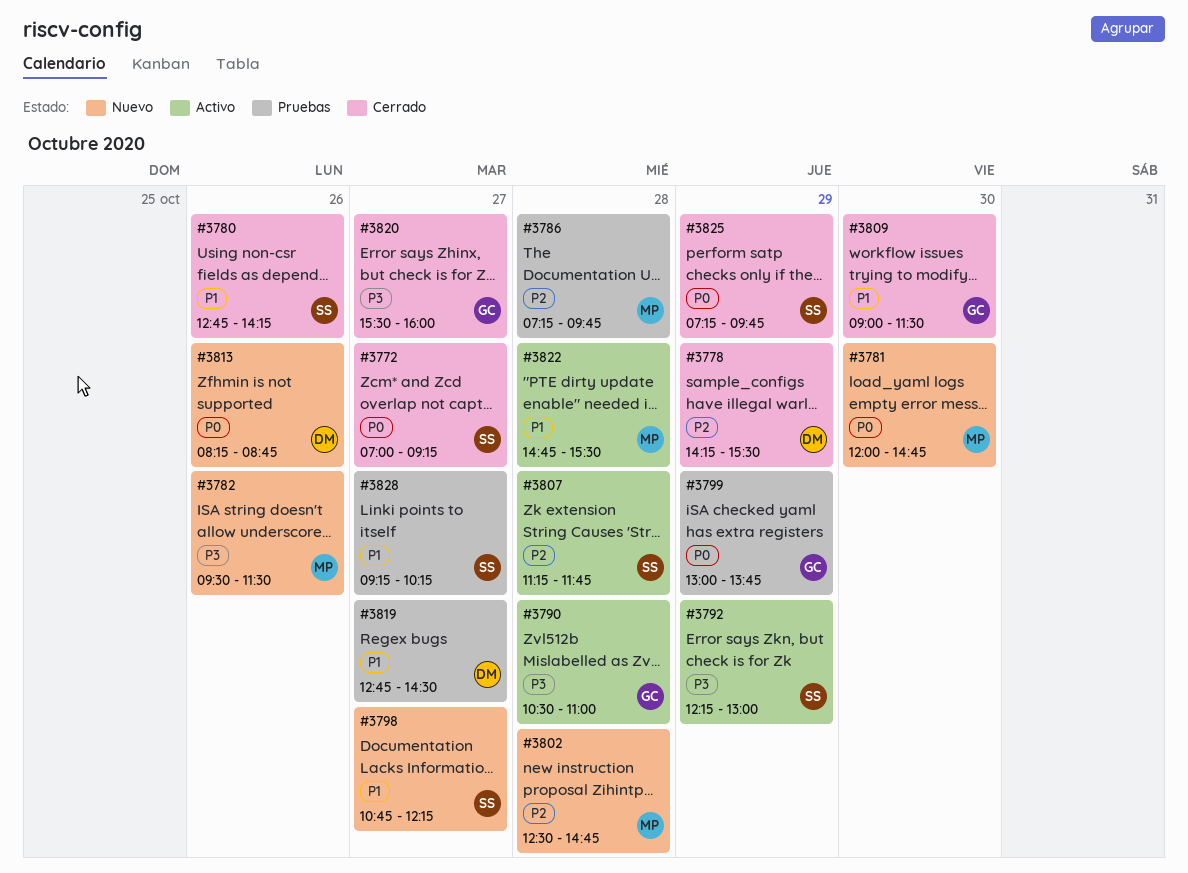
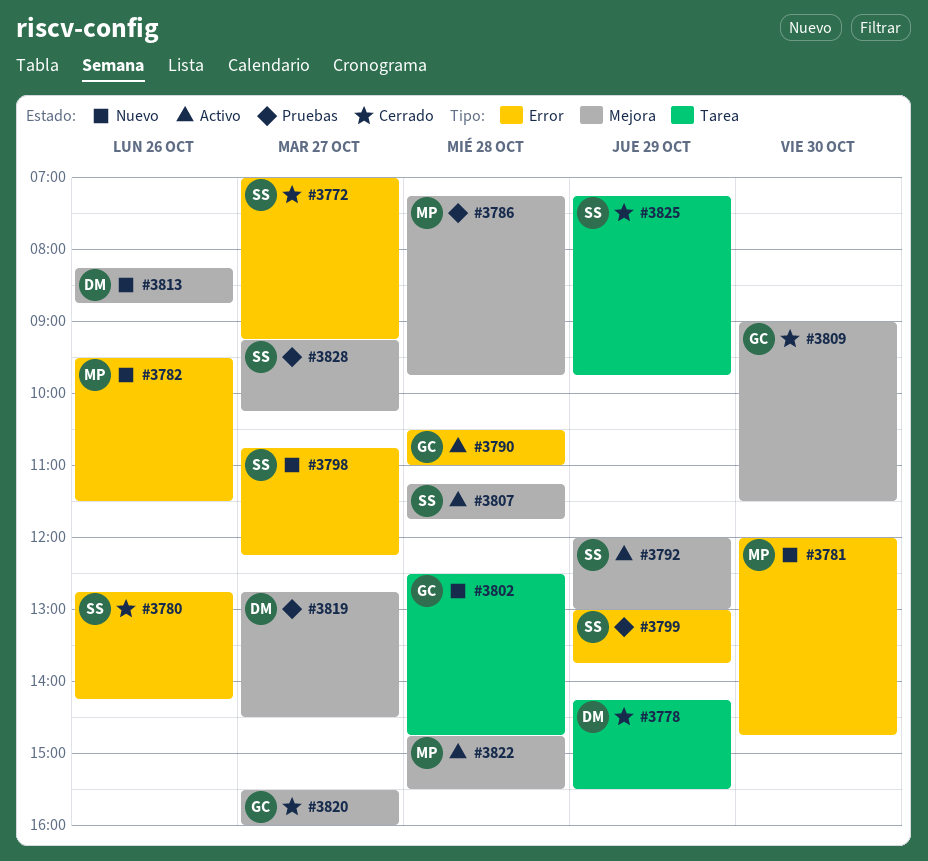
#3792, begins: 12:15 -> 12:00
#3799, owner: GC -> SS
#3802, owner: MP -> GC

